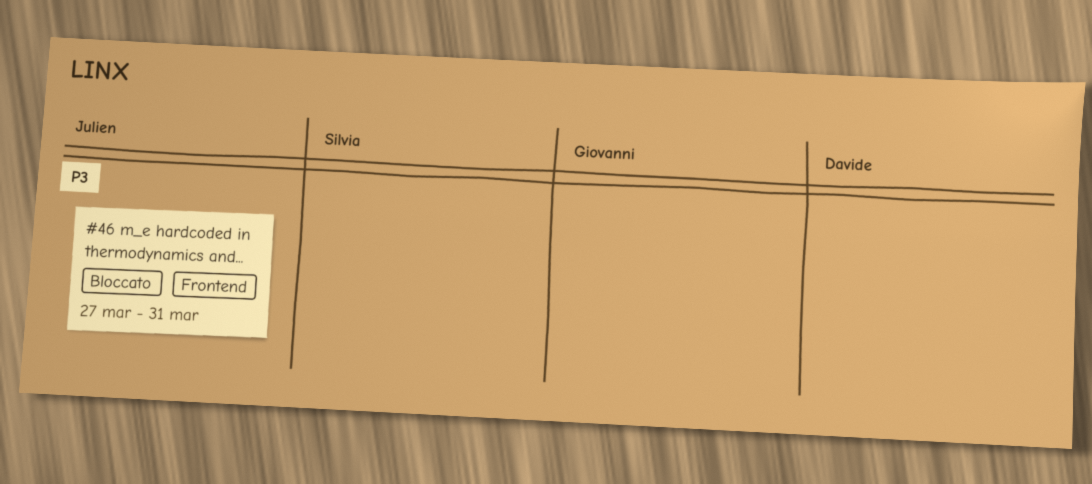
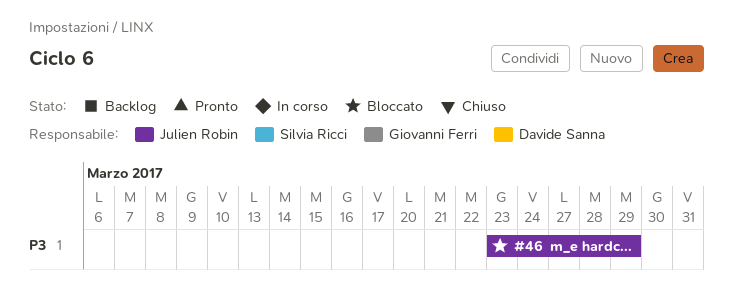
#46, start: Mar 27 -> Mar 23
#46, due: Mar 31 -> Mar 29

